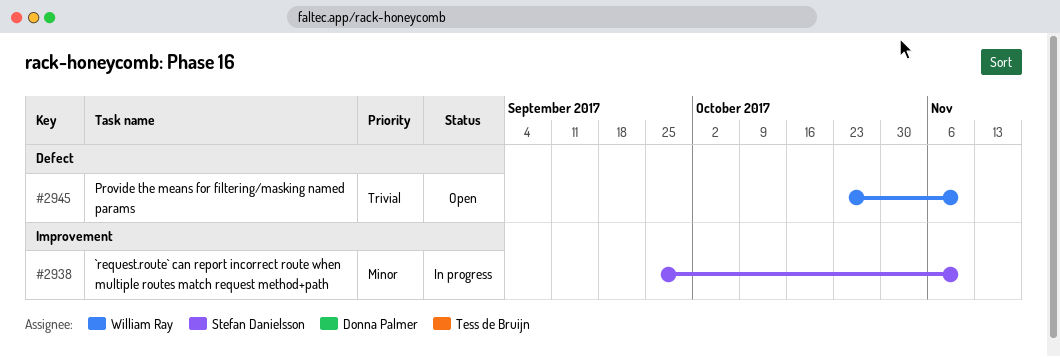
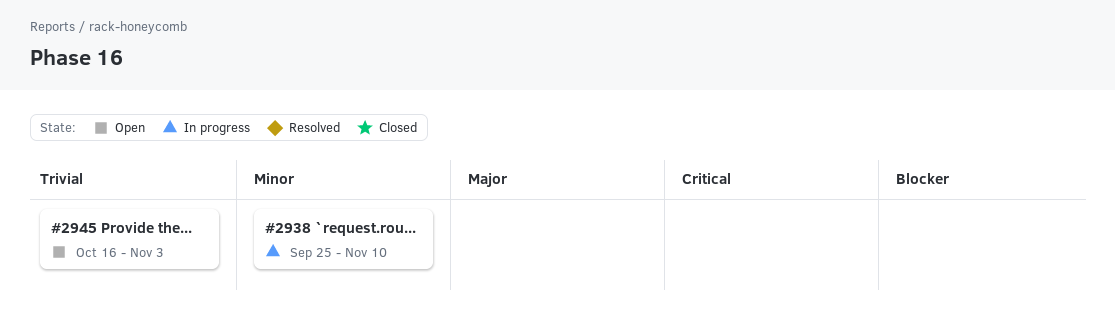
#2945, start: Oct 23 -> Oct 16
#2945, due: Nov 10 -> Nov 3

